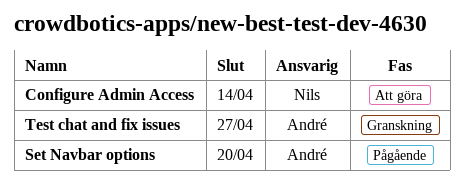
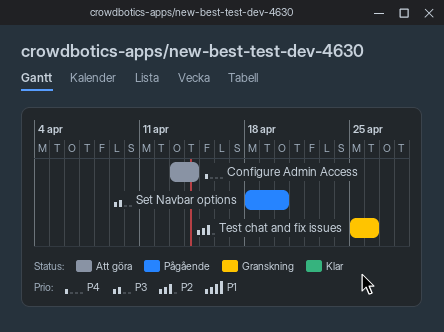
Test chat and fix issues, due: Apr 27 -> Apr 26

